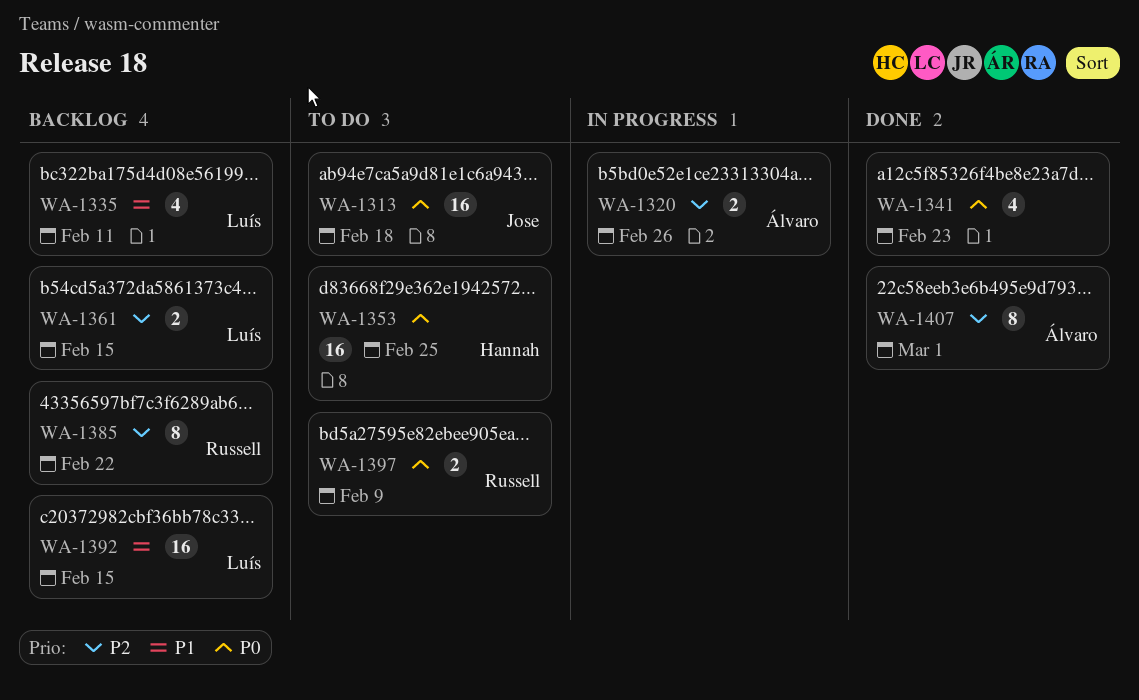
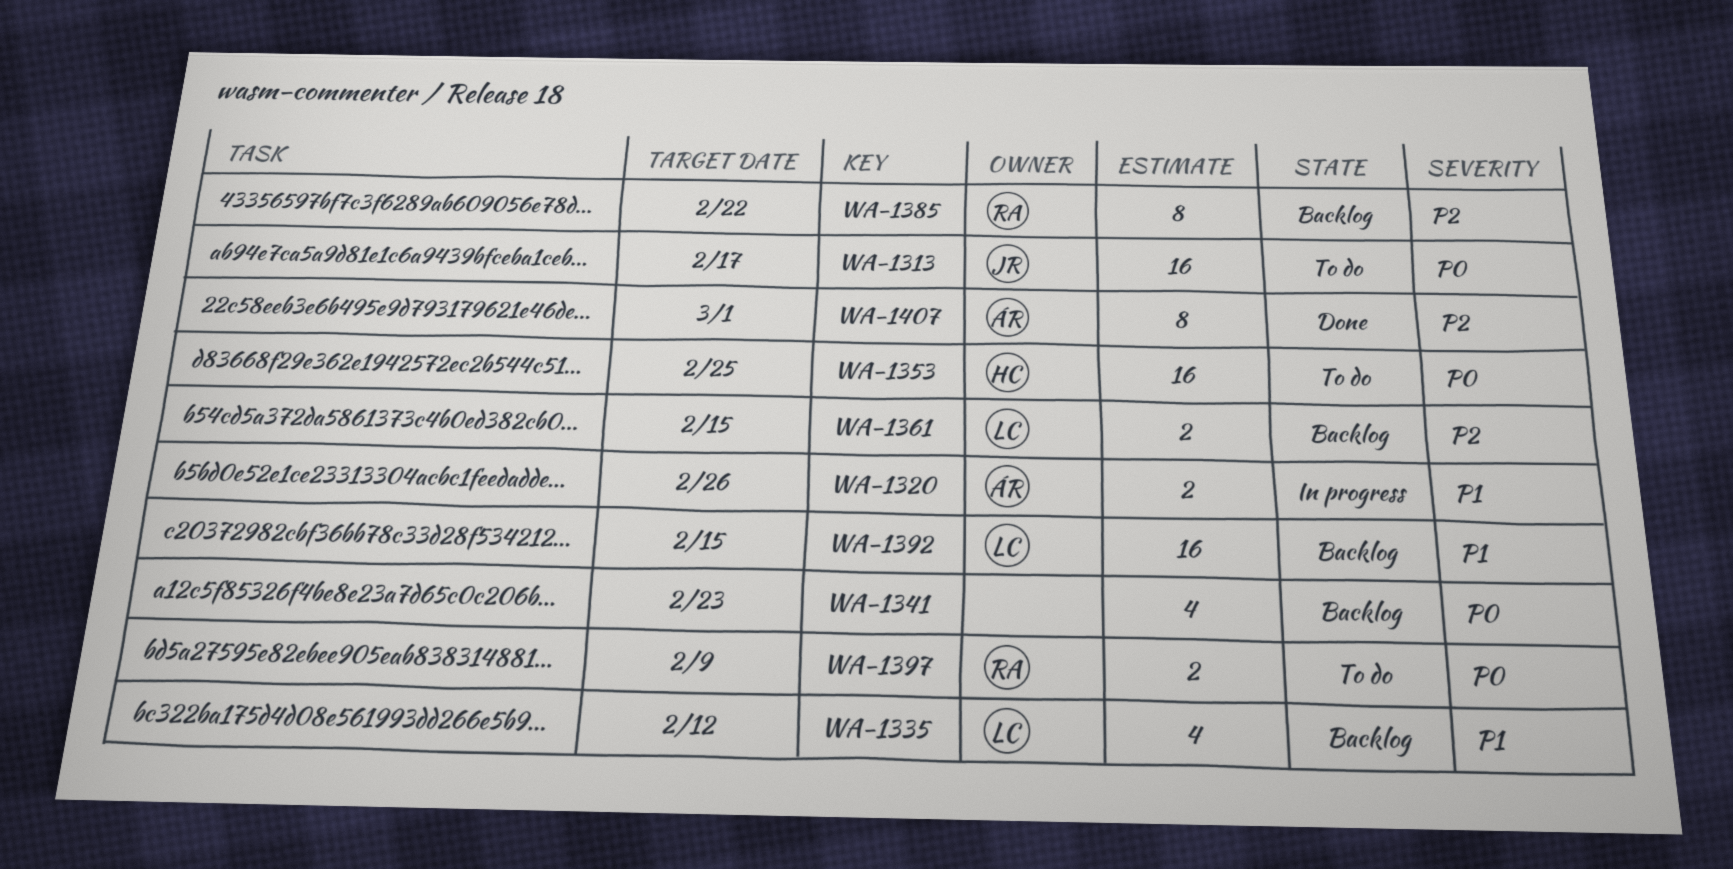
WA-1313, due: Feb 18 -> Feb 17
WA-1320, priority: P2 -> P1
WA-1335, due: Feb 11 -> Feb 12
WA-1341, status: Done -> Backlog

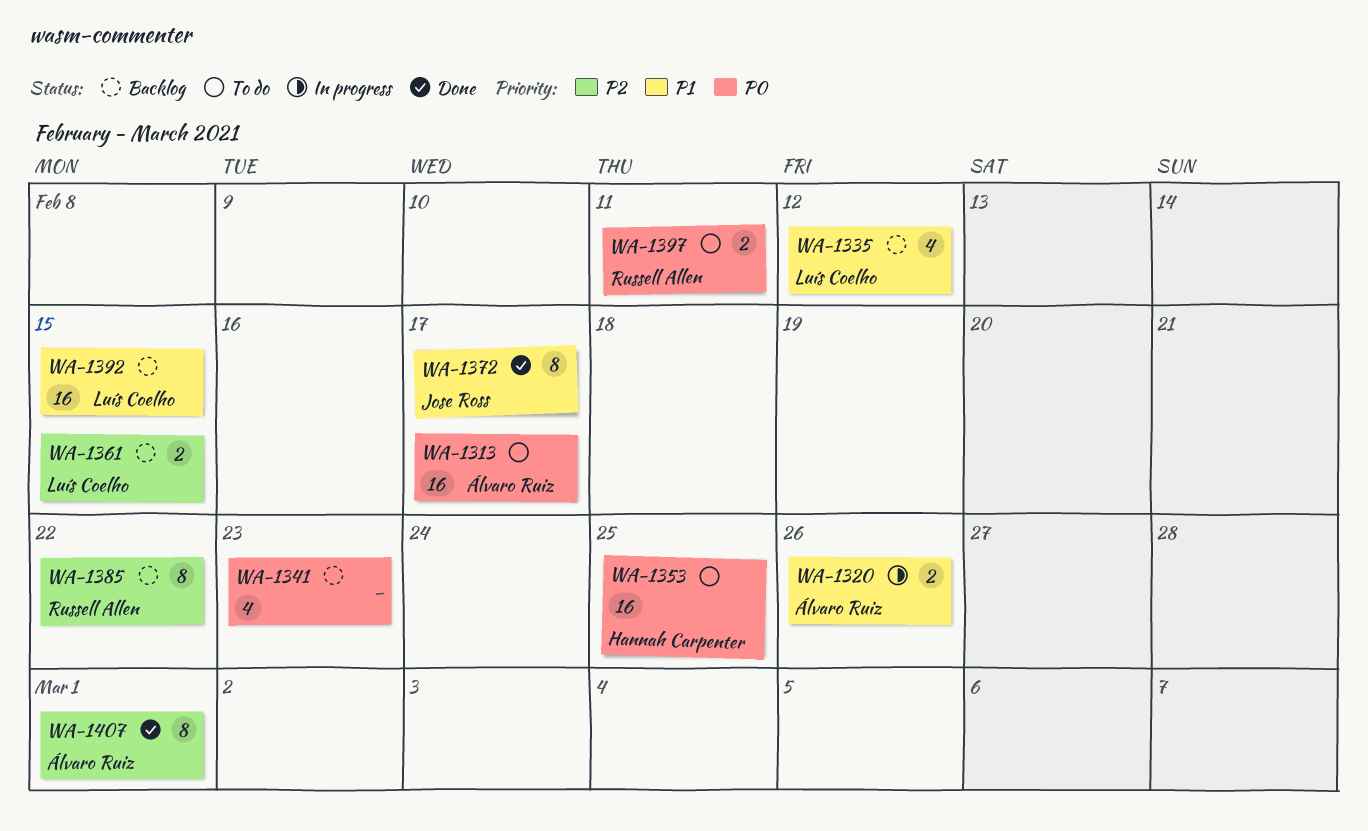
WA-1313, owner: Jose Ross -> Álvaro Ruiz
WA-1372: none -> present
WA-1397, due: Feb 9 -> Feb 11

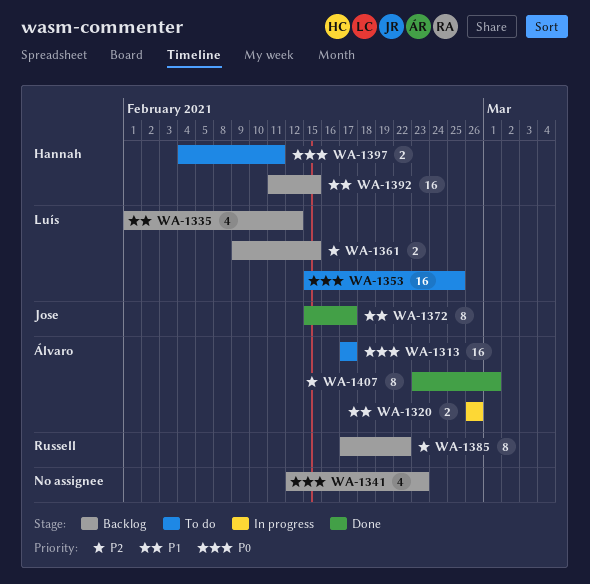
WA-1353, owner: Hannah Carpenter -> Luís Coelho
WA-1392, owner: Luís Coelho -> Hannah Carpenter
WA-1397, owner: Russell Allen -> Hannah Carpenter

